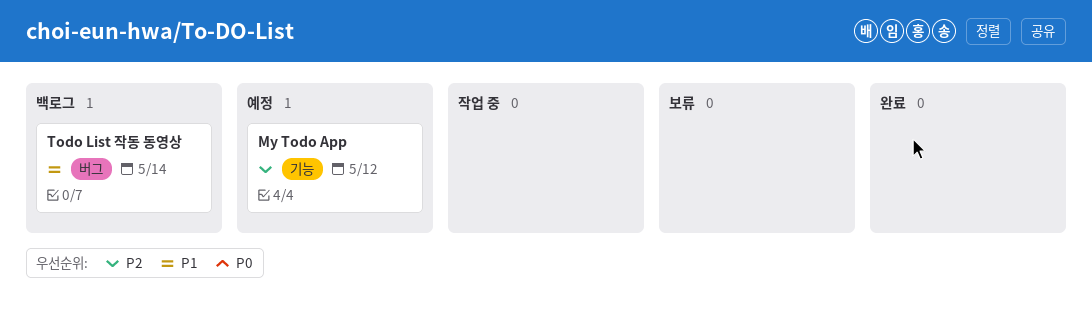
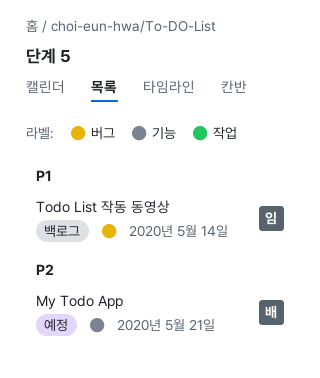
My Todo App, due: May 12 -> May 21

